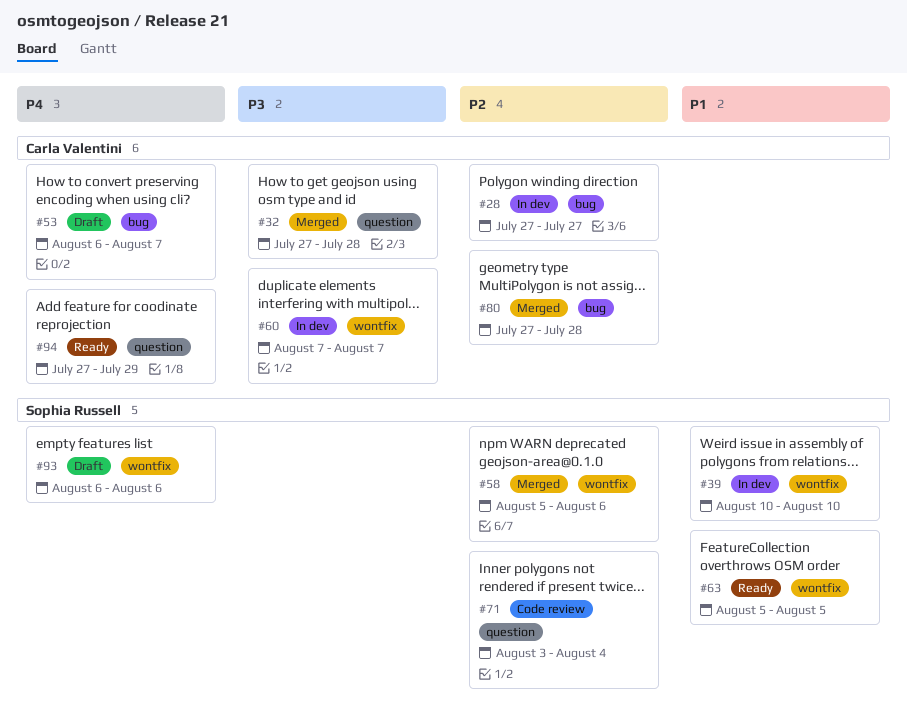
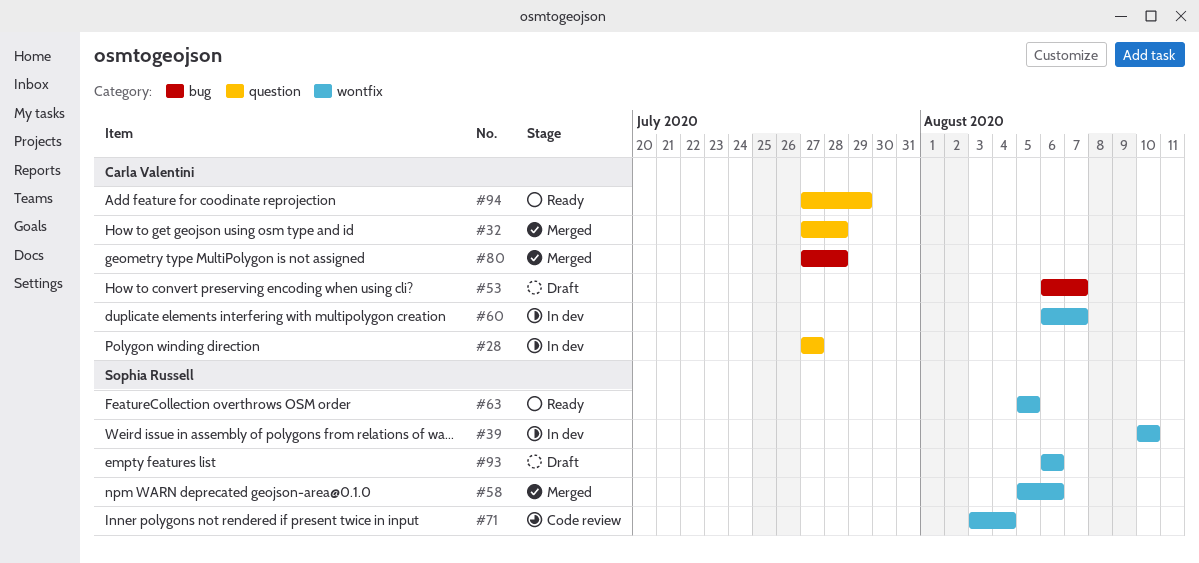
#28, label: bug -> question
#60, start: Aug 7 -> Aug 6
#71, label: question -> wontfix

